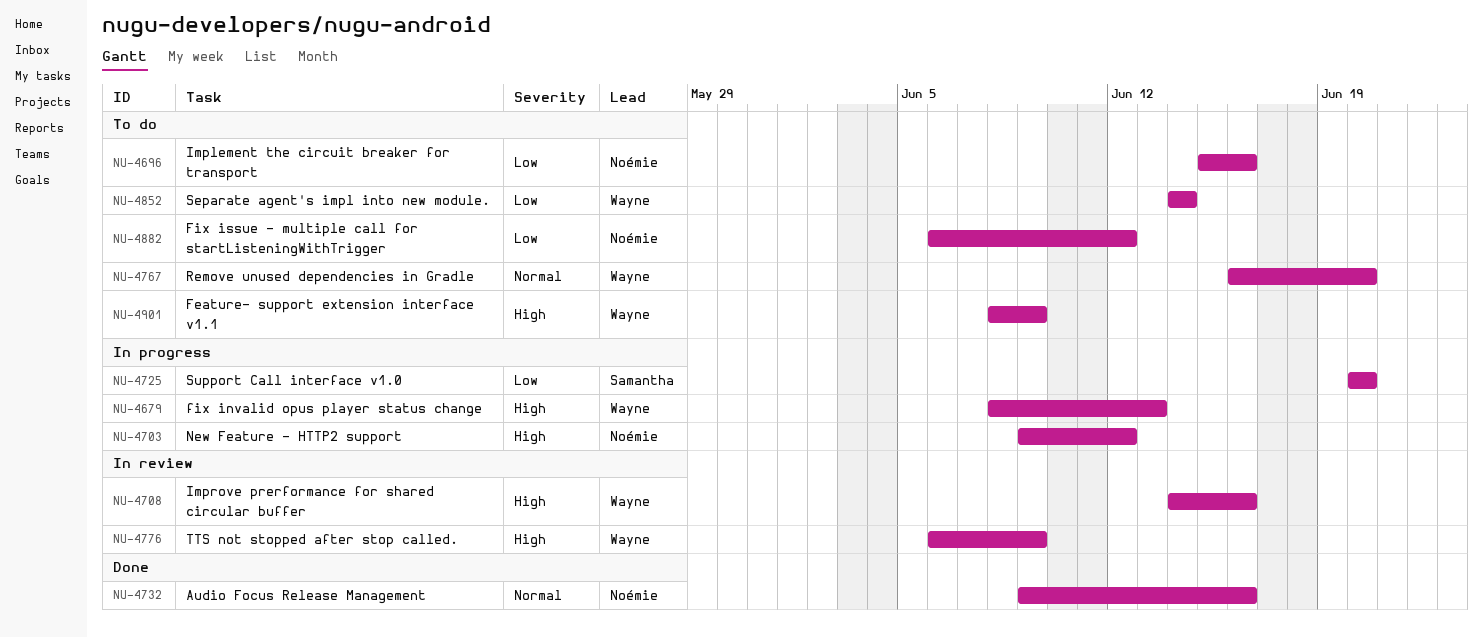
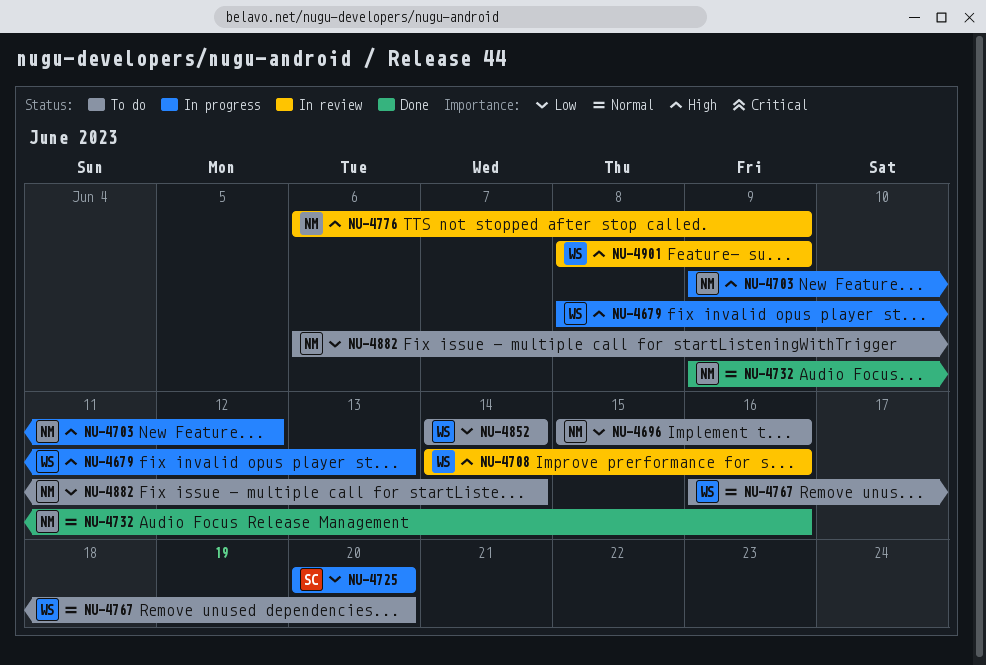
NU-4776, owner: Wayne -> Noémie
NU-4882, due: Jun 12 -> Jun 14
NU-4901, status: To do -> In review

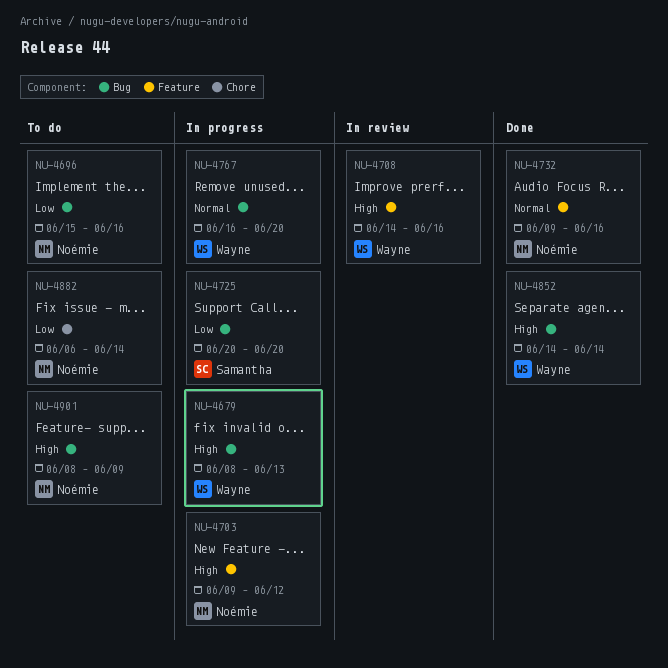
NU-4767, status: To do -> In progress
NU-4776: present -> none
NU-4852, status: To do -> Done
NU-4852, priority: Low -> High
NU-4901, status: In review -> To do
NU-4901, owner: Wayne -> Noémie

